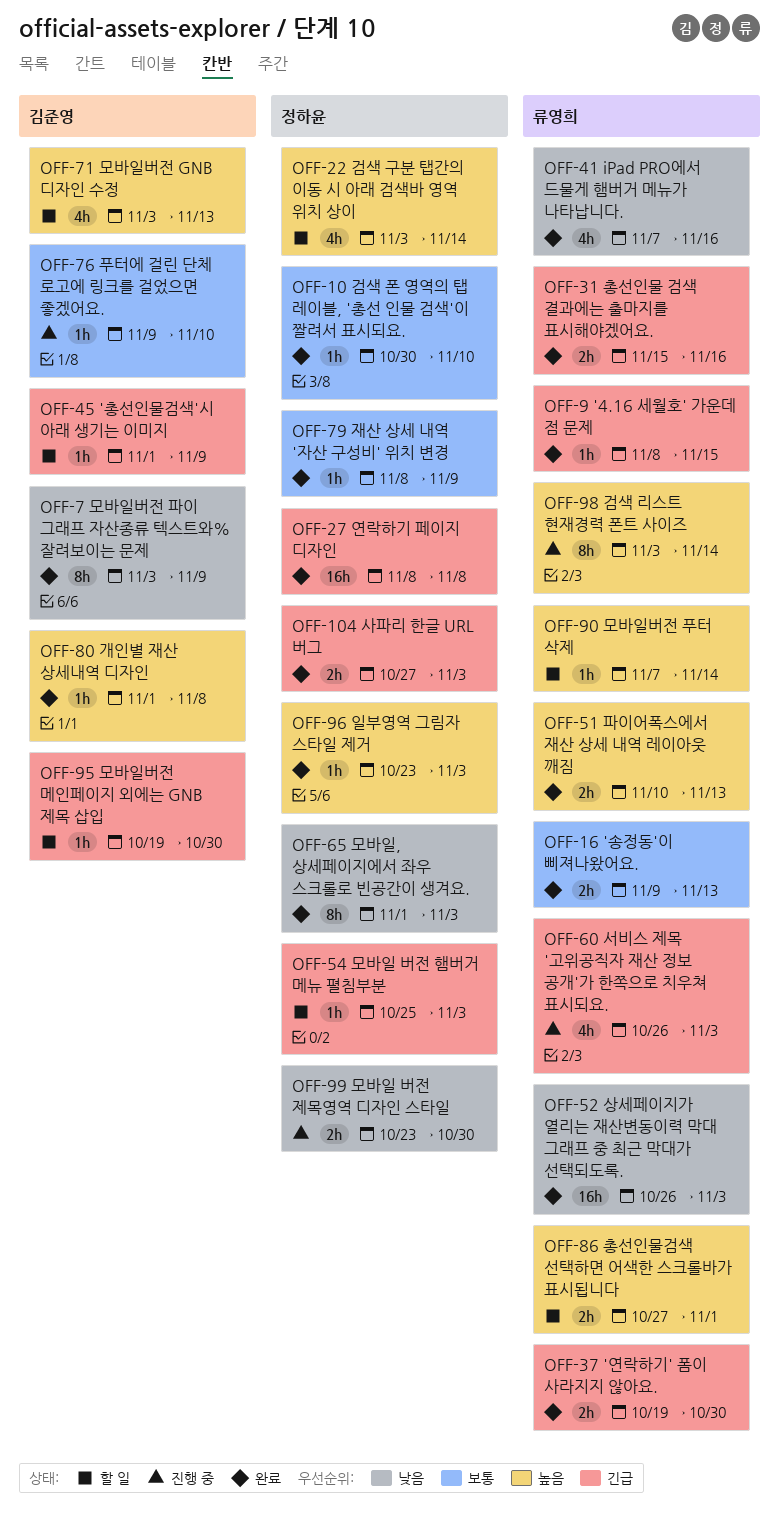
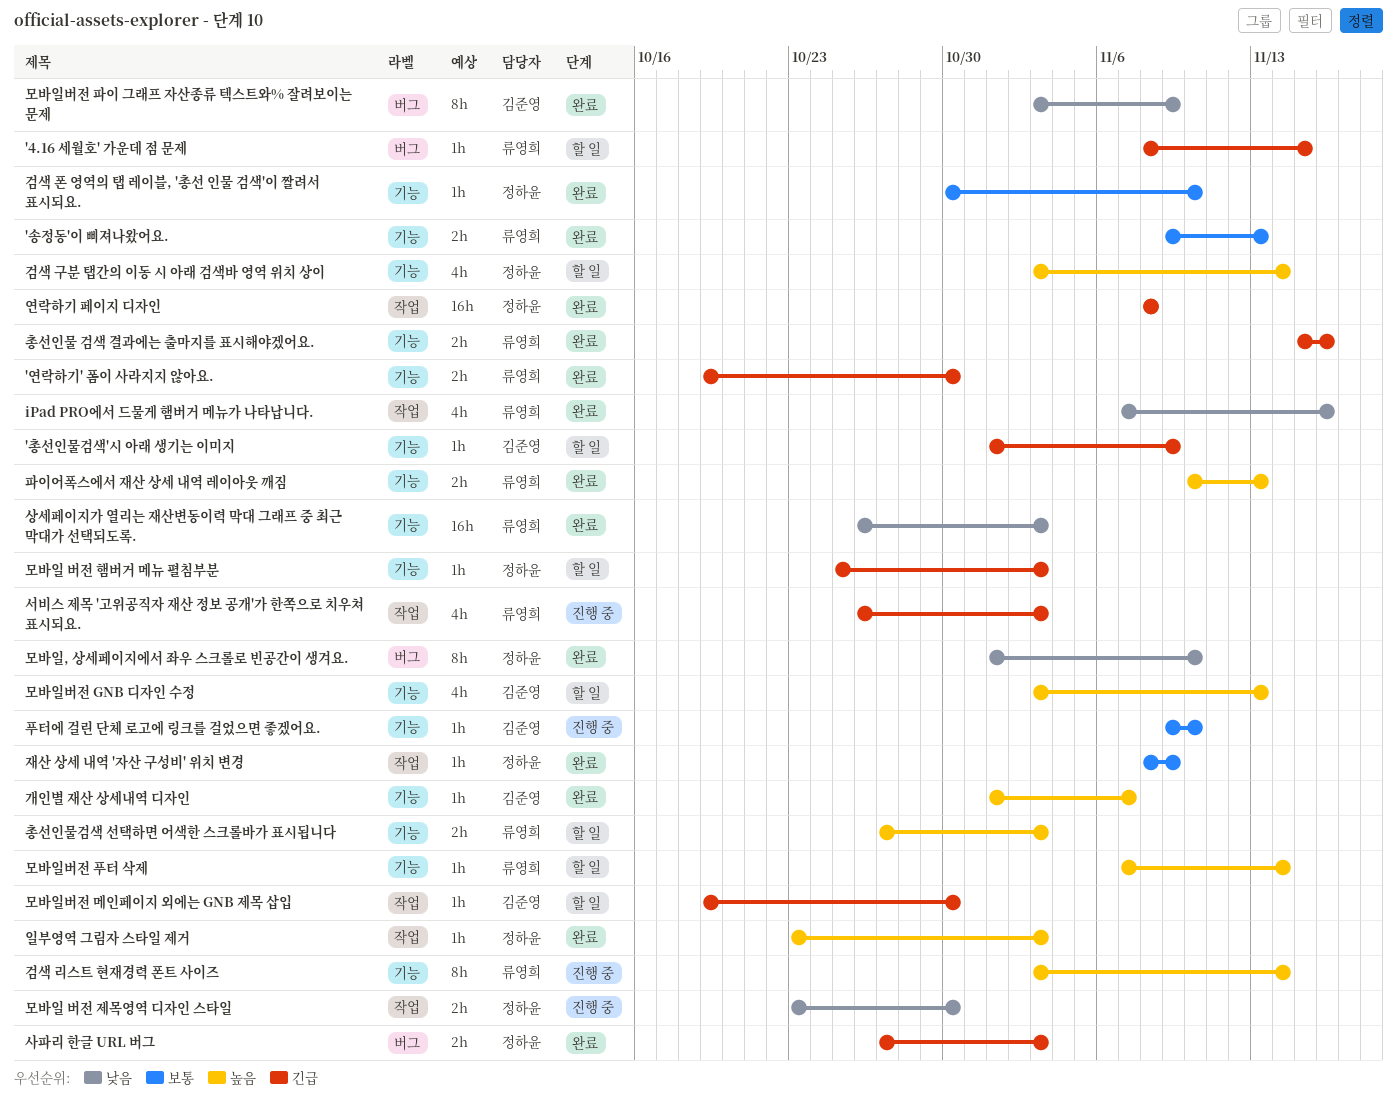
'4.16 세월호' 가운데 점 문제, status: 완료 -> 할 일
개인별 재산 상세내역 디자인, due: Nov 8 -> Nov 7
모바일, 상세페이지에서 좌우 스크롤로 빈공간이 생겨요., due: Nov 3 -> Nov 10
총선인물검색 선택하면 어색한 스크롤바가 표시됩니다, due: Nov 1 -> Nov 3

